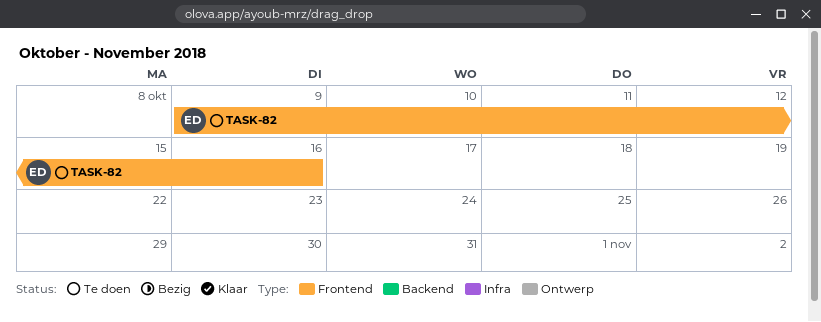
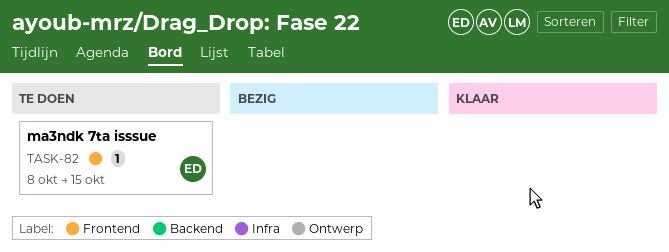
TASK-82, start: Oct 9 -> Oct 8
TASK-82, due: Oct 16 -> Oct 15

